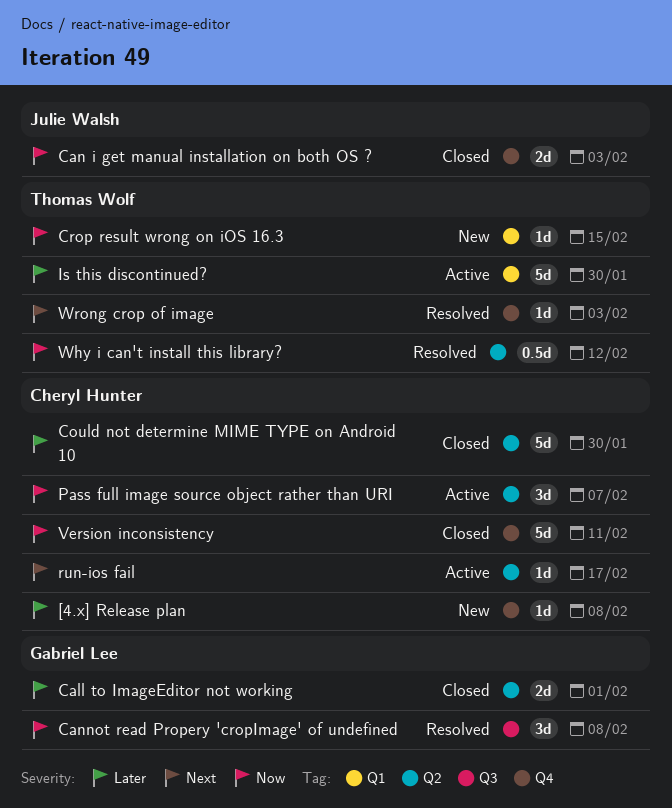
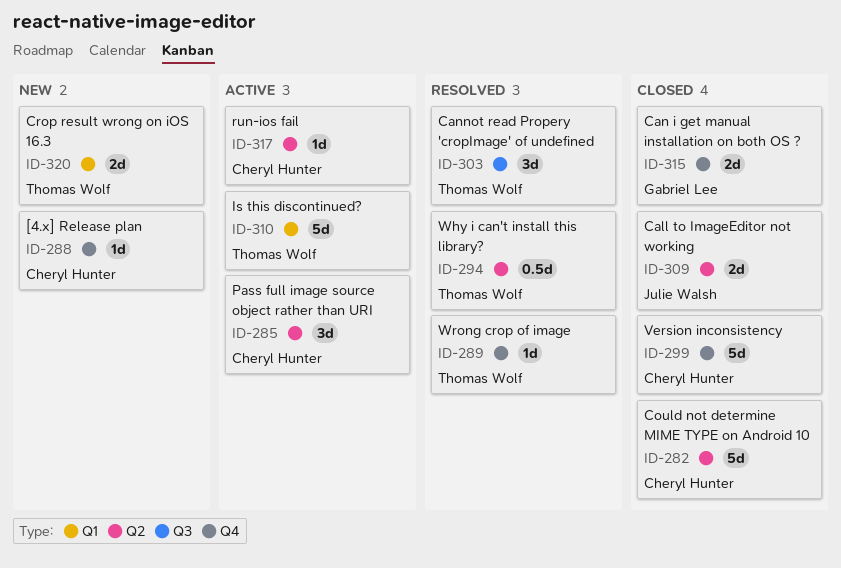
Call to ImageEditor not working, owner: Gabriel Lee -> Julie Walsh
Can i get manual installation on both OS ?, owner: Julie Walsh -> Gabriel Lee
Cannot read Propery 'cropImage' of undefined, owner: Gabriel Lee -> Thomas Wolf
Crop result wrong on iOS 16.3, estimate: 1d -> 2d

